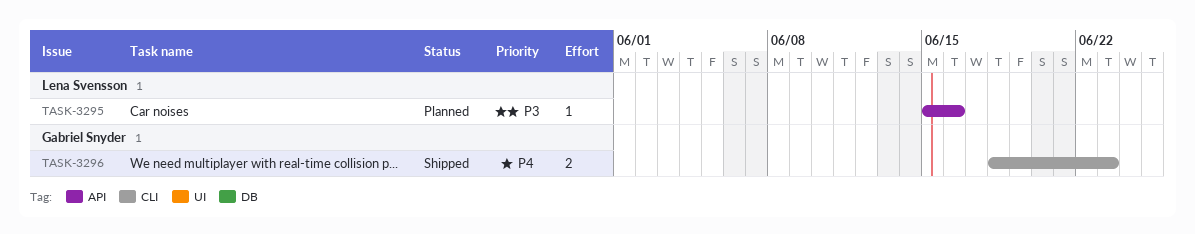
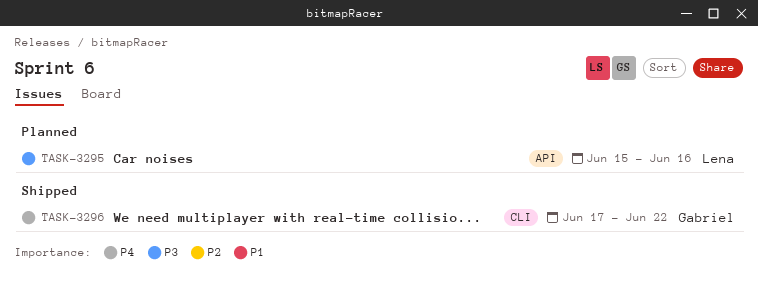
TASK-3296, start: Jun 18 -> Jun 17
TASK-3296, due: Jun 23 -> Jun 22

